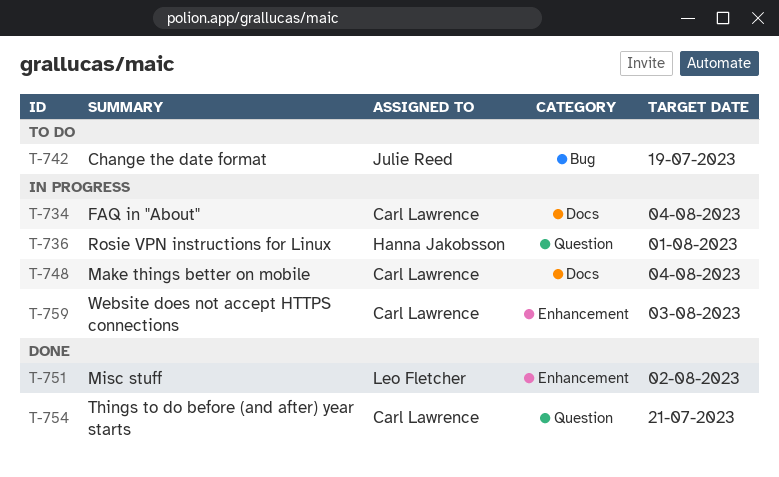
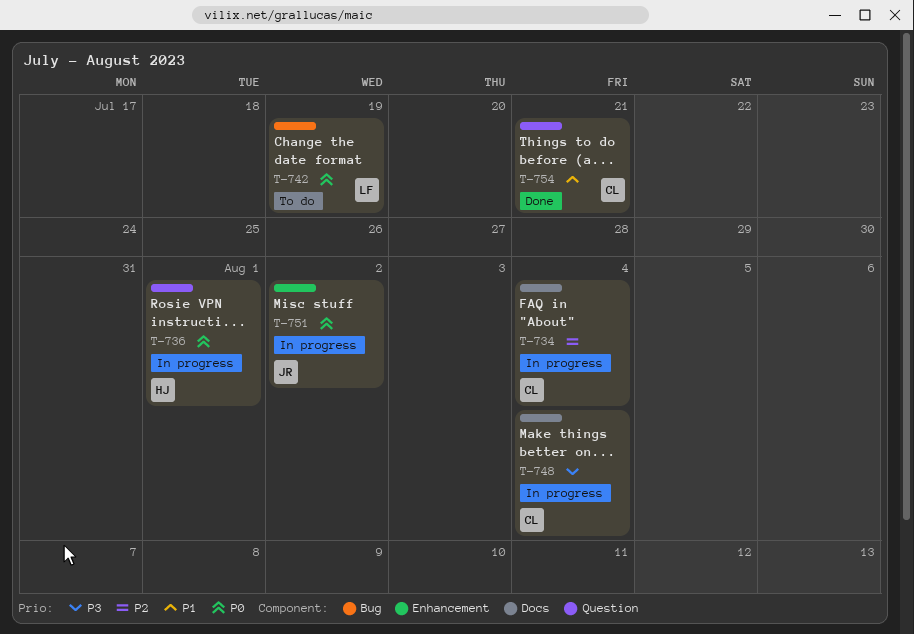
T-742, owner: Julie Reed -> Leo Fletcher
T-751, status: Done -> In progress
T-751, owner: Leo Fletcher -> Julie Reed
T-759: present -> none

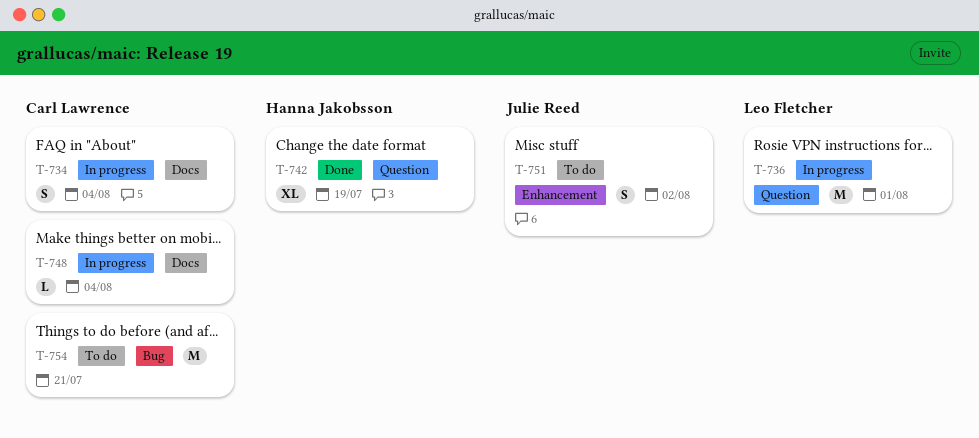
T-736, owner: Hanna Jakobsson -> Leo Fletcher
T-742, status: To do -> Done
T-742, owner: Leo Fletcher -> Hanna Jakobsson
T-742, label: Bug -> Question
T-751, status: In progress -> To do
T-754, status: Done -> To do
T-754, label: Question -> Bug

